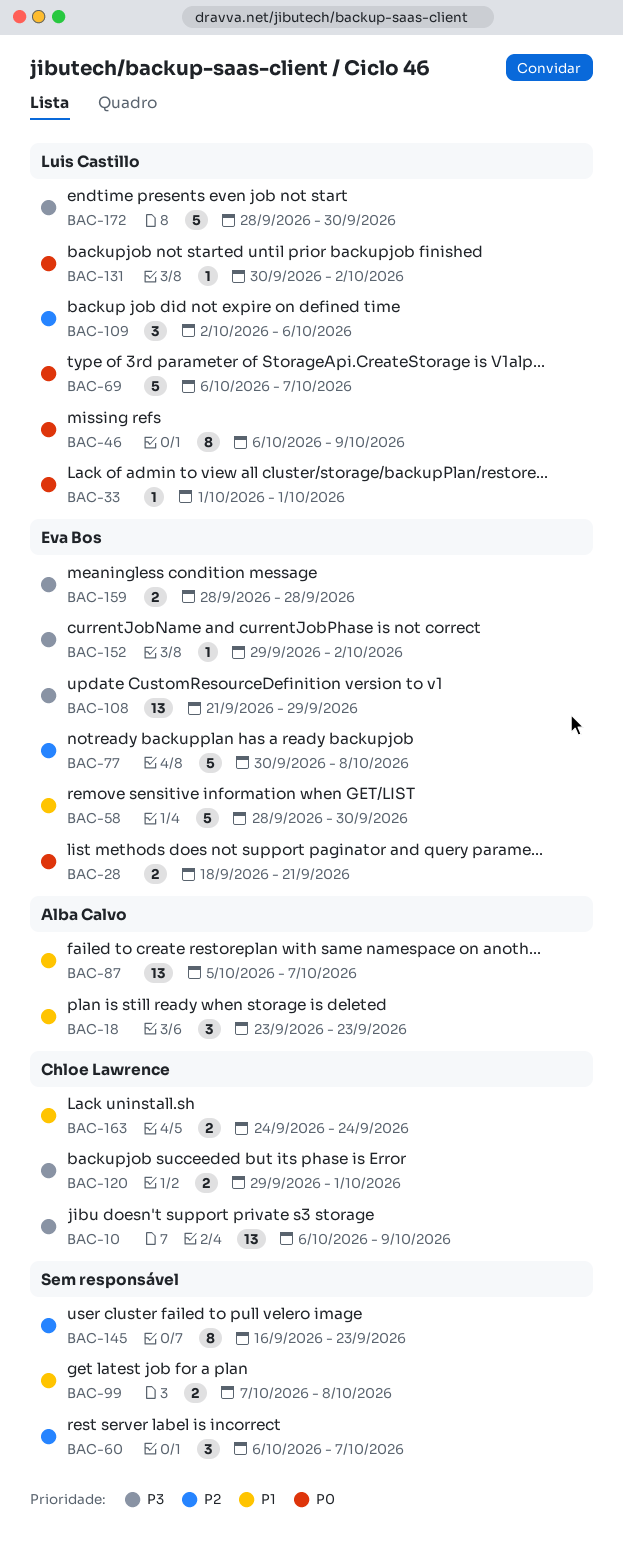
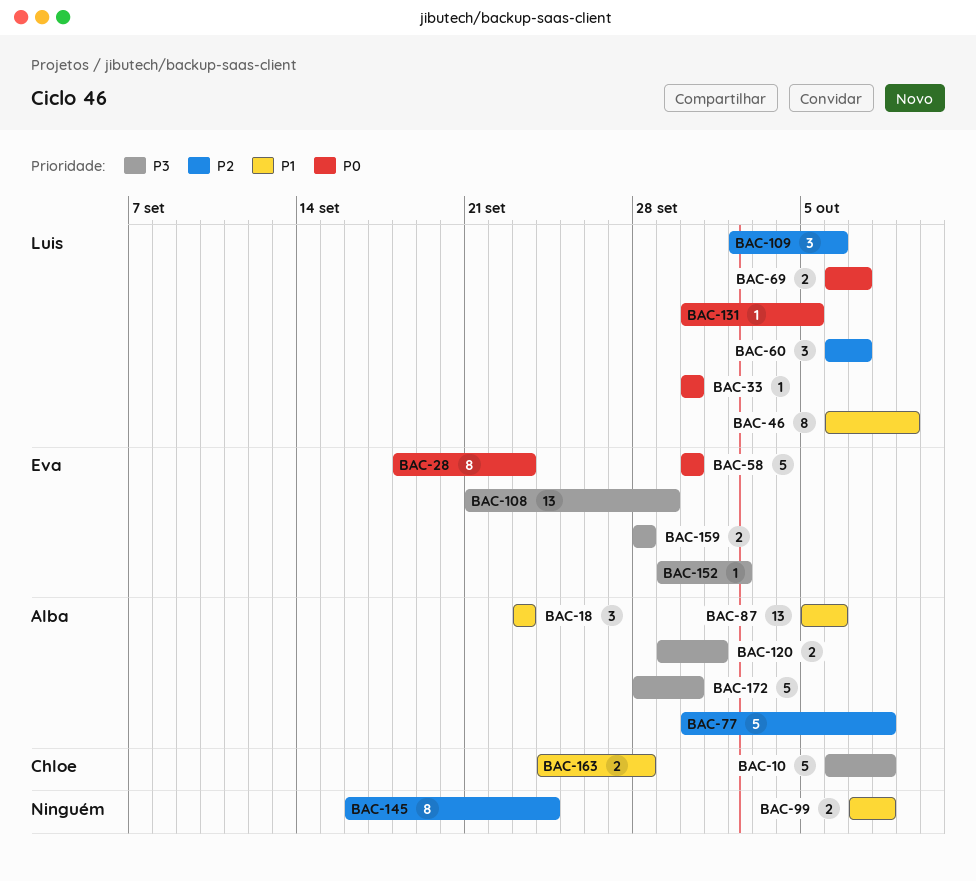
BAC-10, estimate: 13 -> 5
BAC-10, due: Oct 9 -> Oct 8
BAC-28, estimate: 2 -> 8
BAC-28, due: Sep 21 -> Sep 23
BAC-33, start: Oct 1 -> Sep 30
BAC-33, due: Oct 1 -> Sep 30
BAC-46, priority: P0 -> P1
BAC-58, priority: P1 -> P0
BAC-58, start: Sep 28 -> Sep 30
BAC-60, owner: none -> Luis Castillo
BAC-69, estimate: 5 -> 2
BAC-77, owner: Eva Bos -> Alba Calvo
BAC-87, due: Oct 7 -> Oct 6
BAC-120, owner: Chloe Lawrence -> Alba Calvo
BAC-131, due: Oct 2 -> Oct 5
BAC-145, due: Sep 23 -> Sep 24
BAC-163, due: Sep 24 -> Sep 28
BAC-172, owner: Luis Castillo -> Alba Calvo

